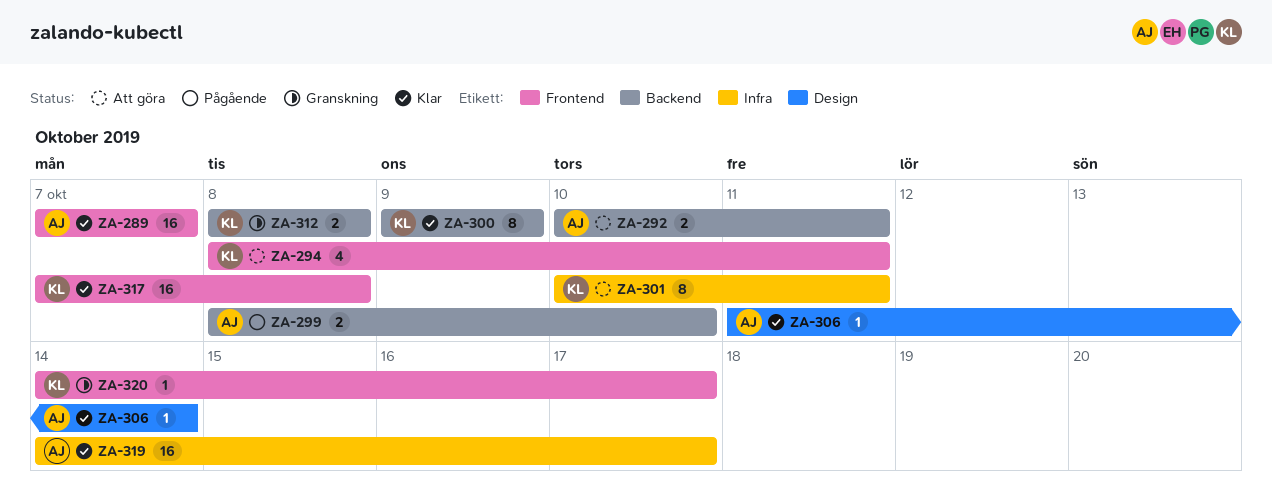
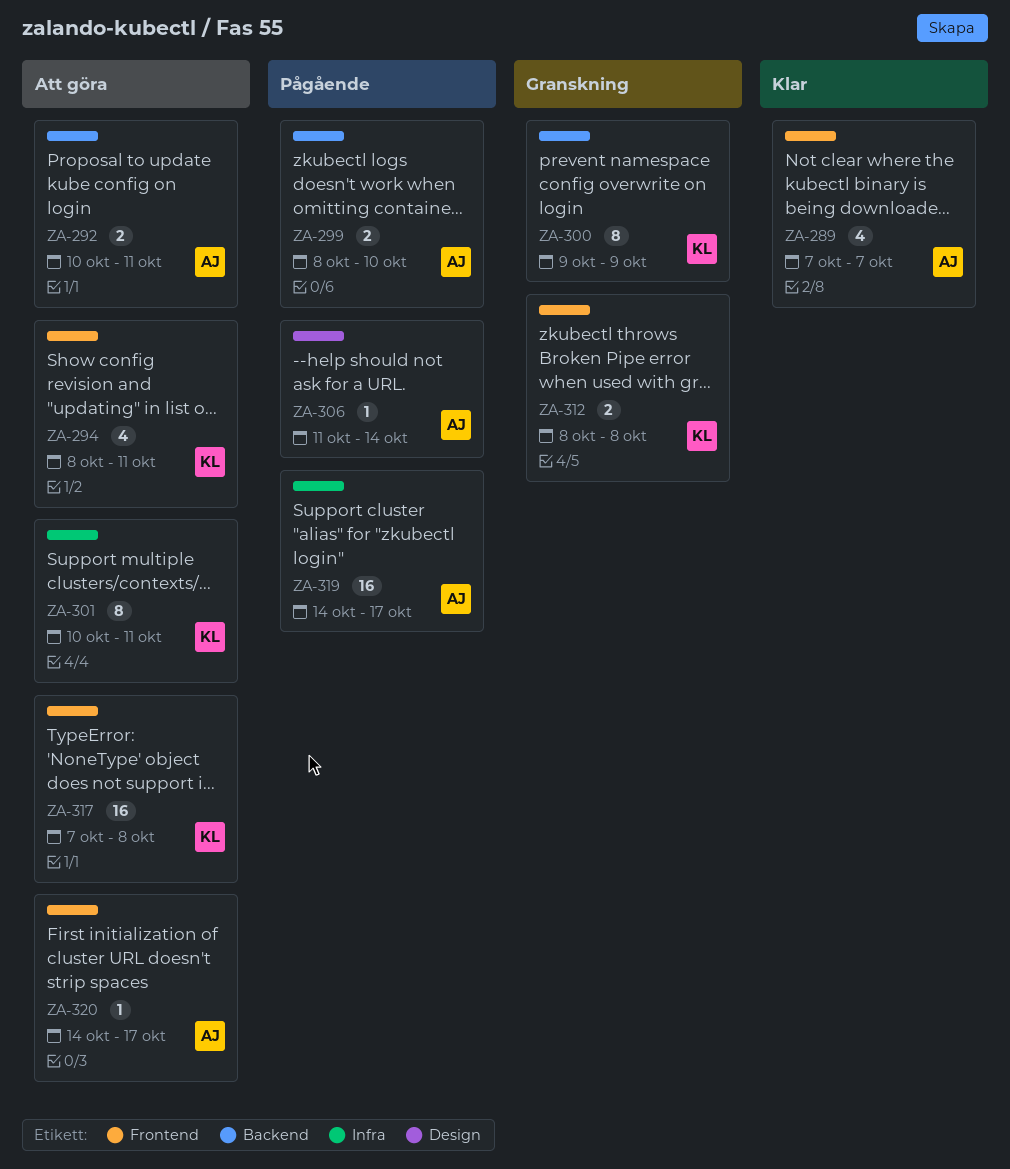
ZA-289, estimate: 16 -> 4
ZA-300, status: Klar -> Granskning
ZA-306, status: Klar -> Pågående
ZA-312, label: Backend -> Frontend
ZA-317, status: Klar -> Att göra
ZA-319, status: Klar -> Pågående
ZA-320, status: Granskning -> Att göra
ZA-320, owner: KL -> AJ

